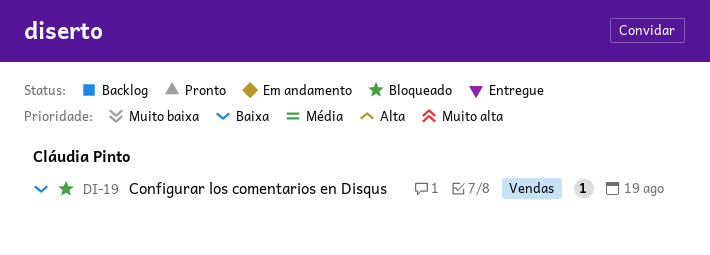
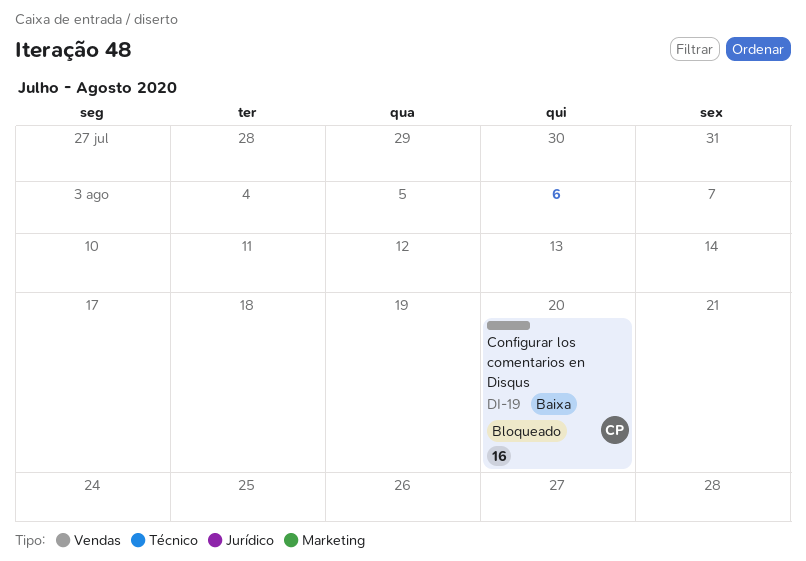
DI-19, estimate: 1 -> 16
DI-19, due: Aug 19 -> Aug 20

